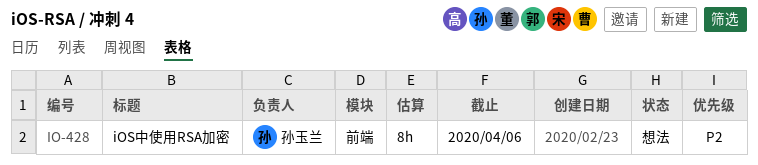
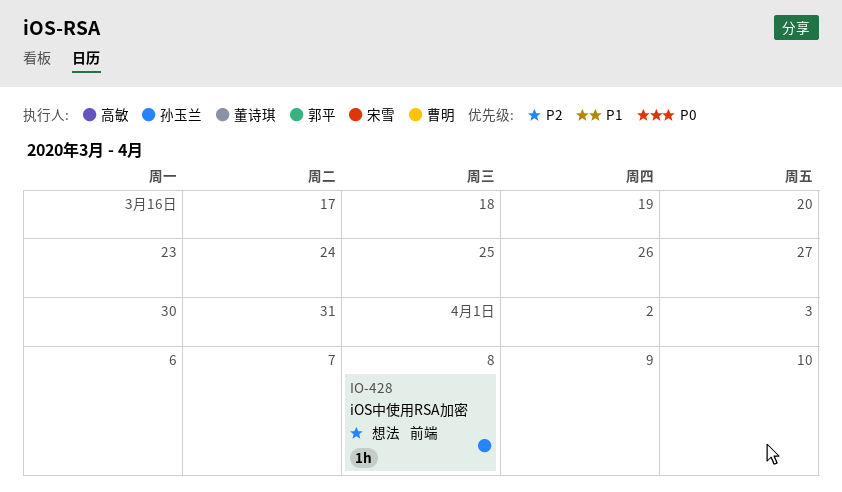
IO-428, estimate: 8h -> 1h
IO-428, due: Apr 6 -> Apr 8

